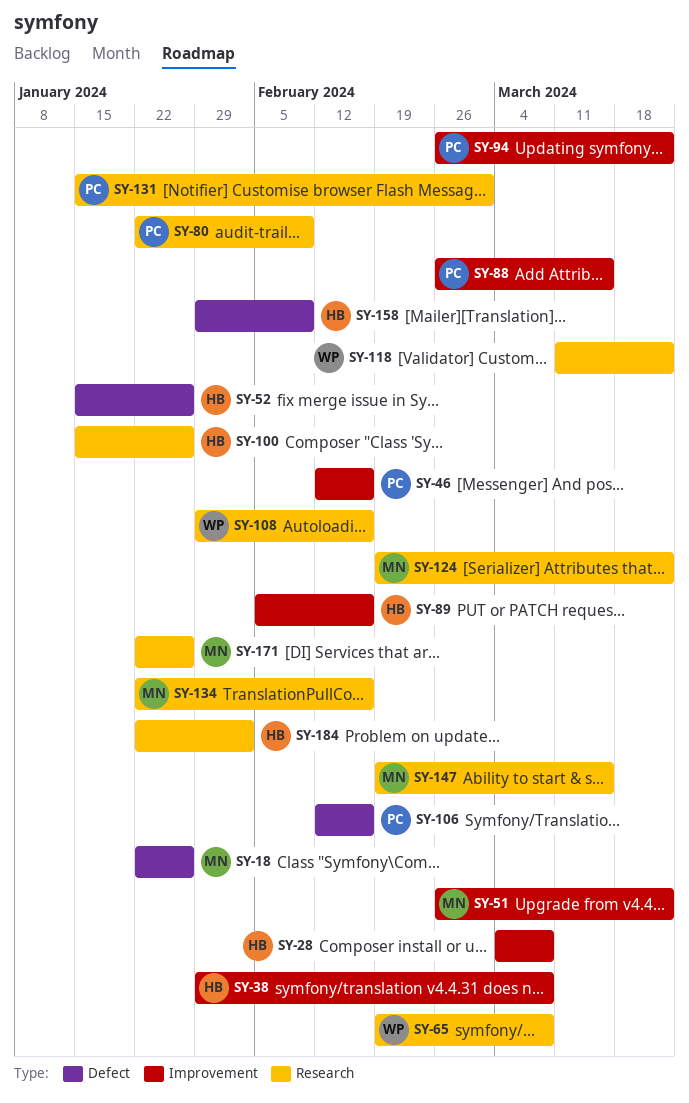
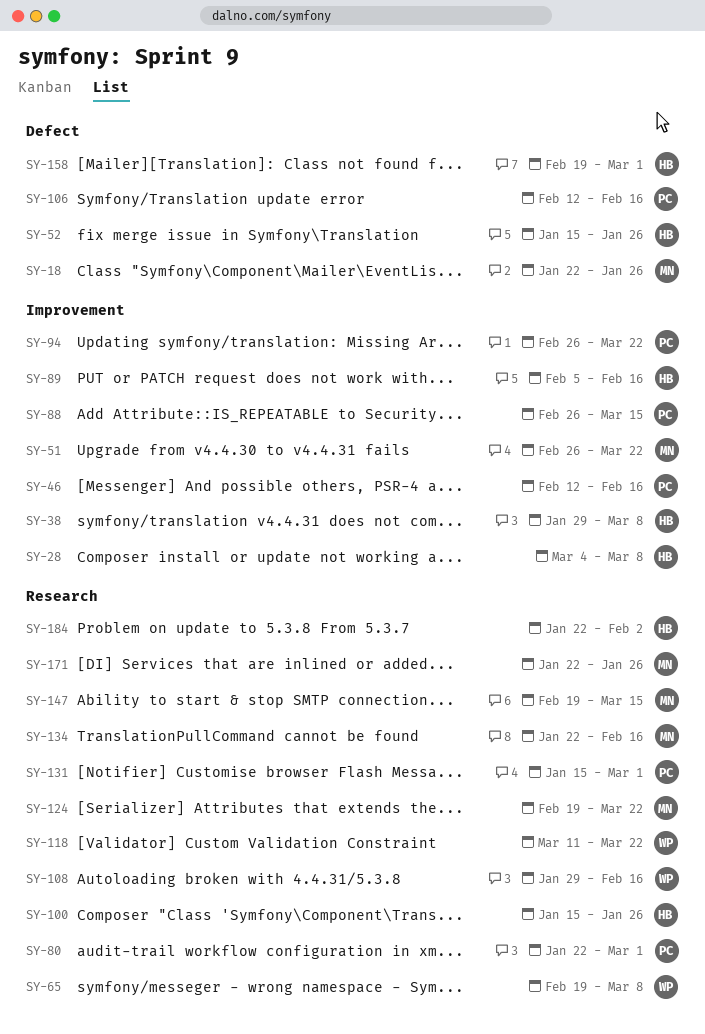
SY-80, due: Feb 9 -> Mar 1
SY-158, start: Jan 29 -> Feb 19
SY-158, due: Feb 9 -> Mar 1

